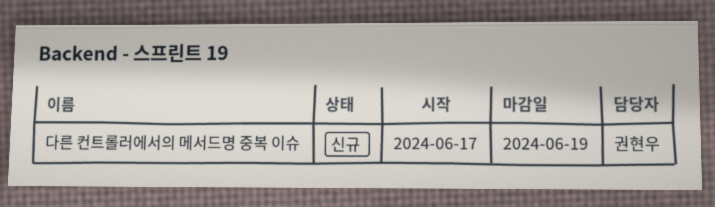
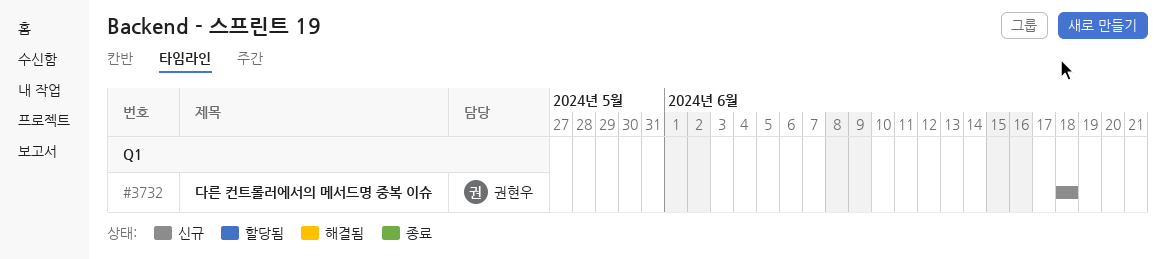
다른 컨트롤러에서의 메서드명 중복 이슈, start: Jun 17 -> Jun 18
다른 컨트롤러에서의 메서드명 중복 이슈, due: Jun 19 -> Jun 18

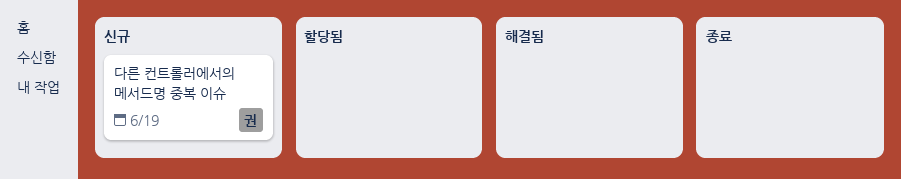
다른 컨트롤러에서의 메서드명 중복 이슈, due: Jun 18 -> Jun 19

